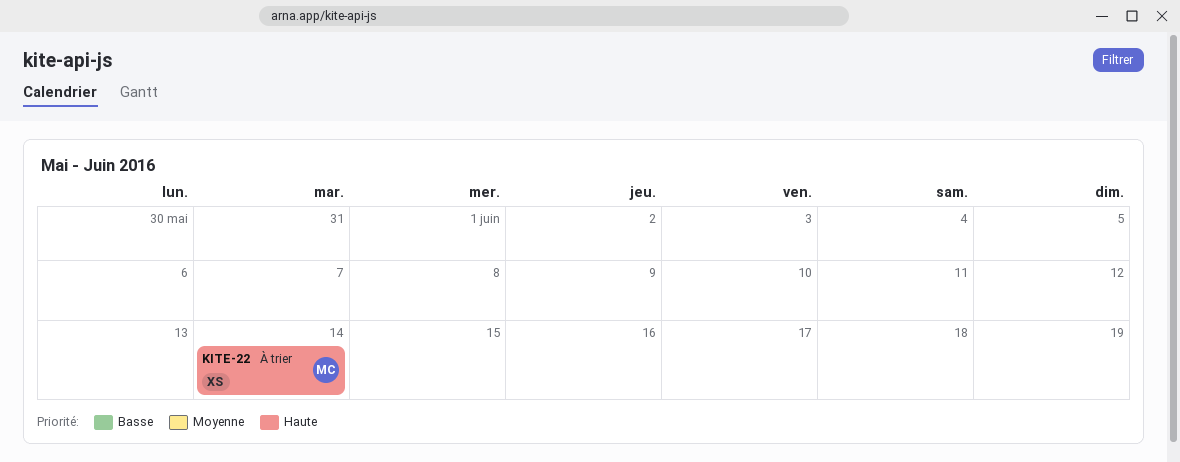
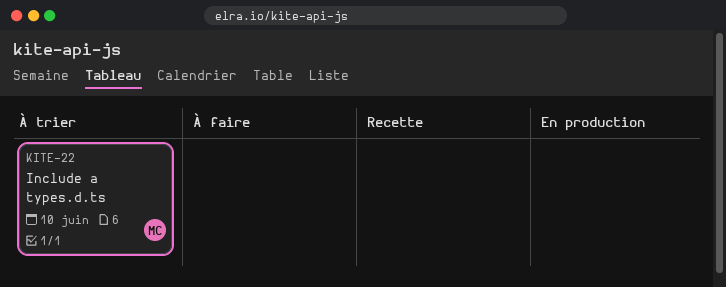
KITE-22, due: Jun 14 -> Jun 10

